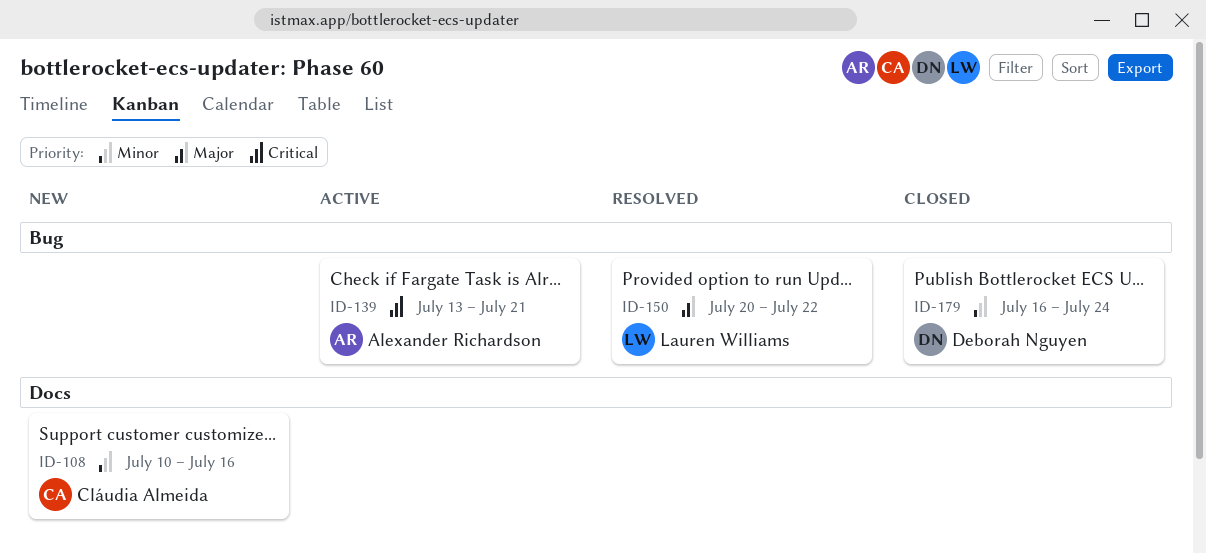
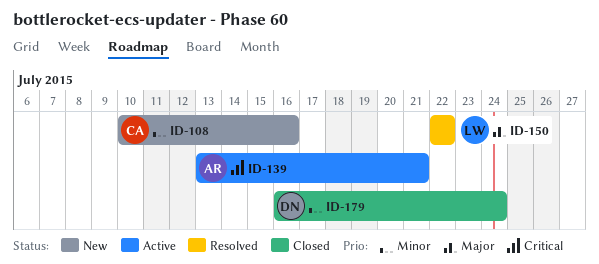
ID-150, start: Jul 20 -> Jul 22

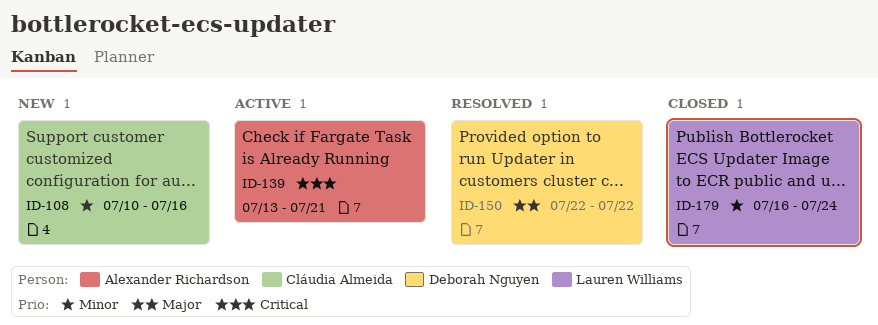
ID-150, owner: Lauren Williams -> Deborah Nguyen
ID-179, owner: Deborah Nguyen -> Lauren Williams

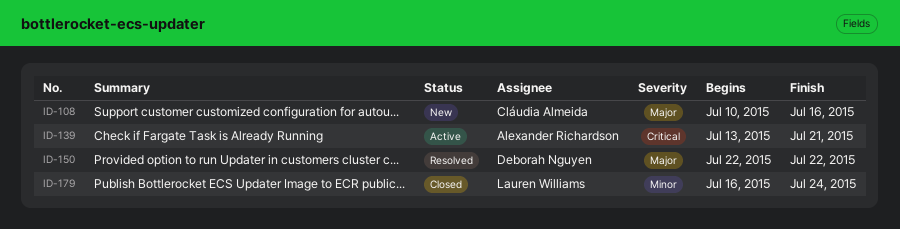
ID-108, priority: Minor -> Major

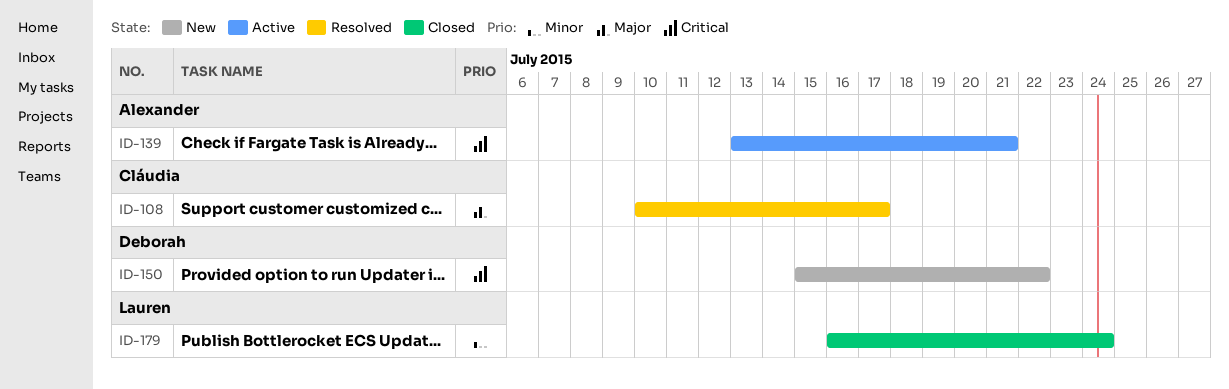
ID-108, status: New -> Resolved
ID-108, due: Jul 16 -> Jul 17
ID-150, status: Resolved -> New
ID-150, priority: Major -> Critical
ID-150, start: Jul 22 -> Jul 15

